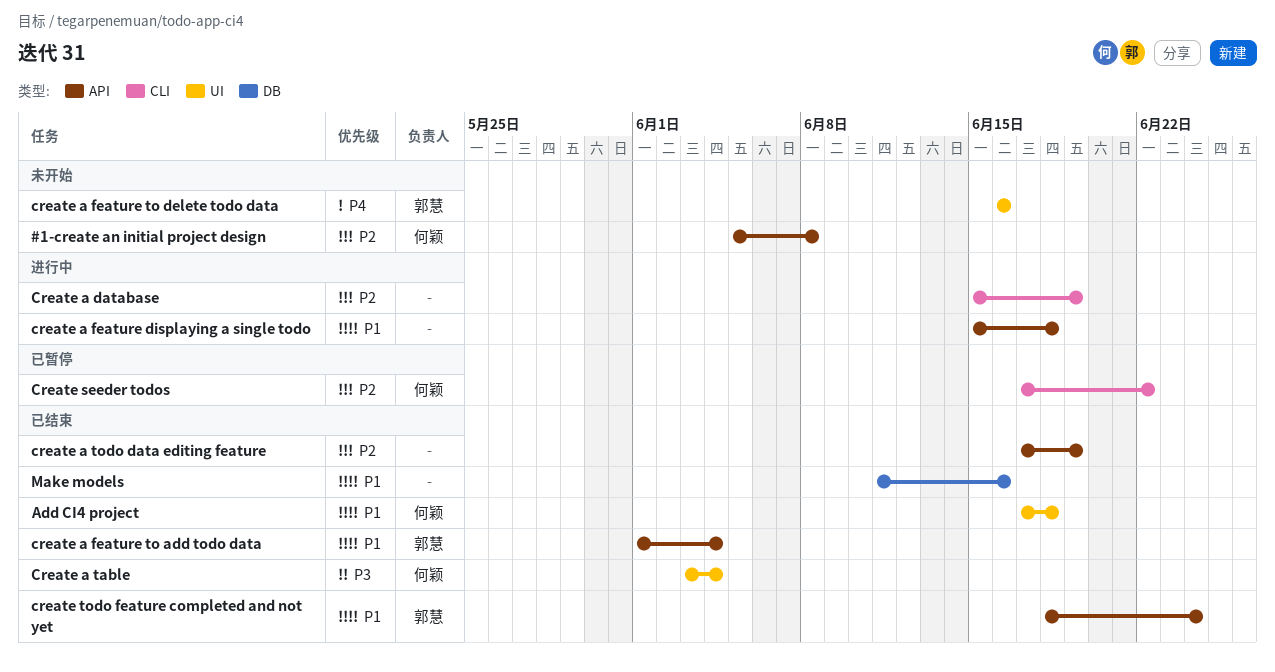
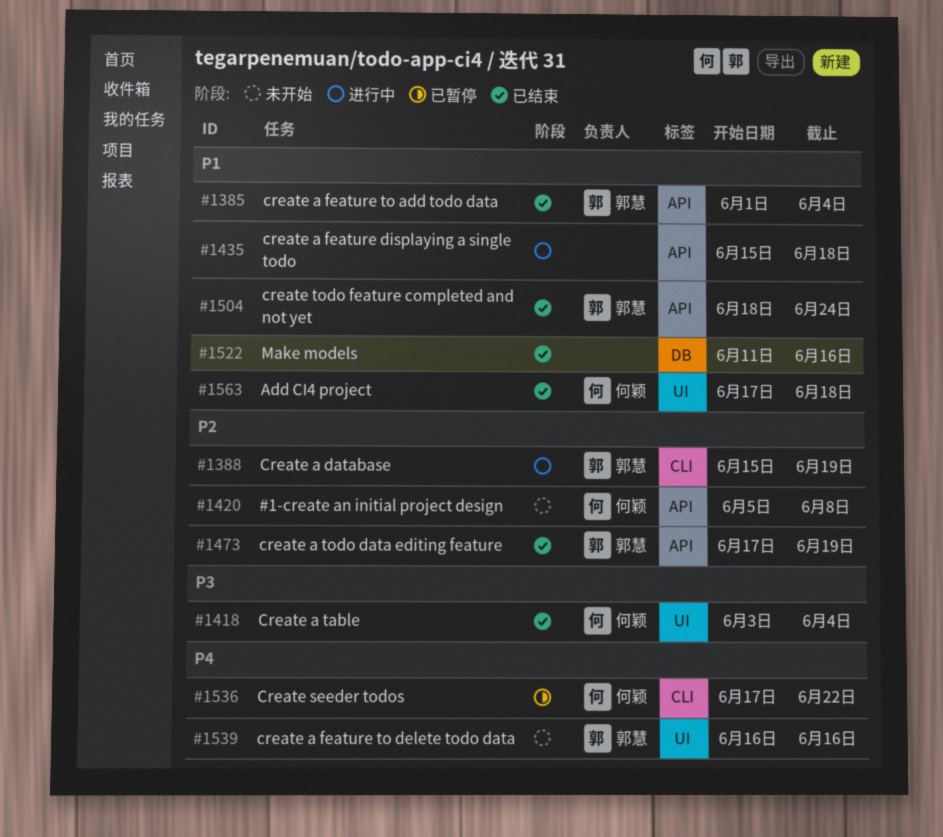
Create a database, owner: none -> 郭慧
create a todo data editing feature, owner: none -> 郭慧
Create seeder todos, priority: P2 -> P4

